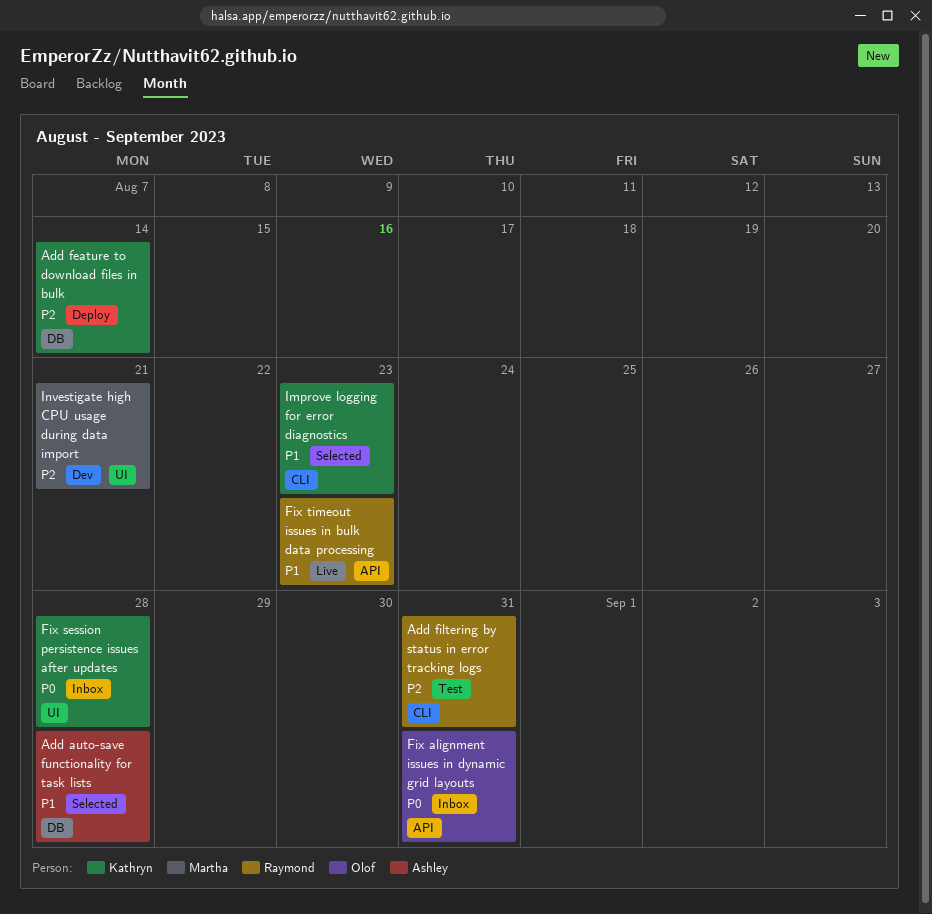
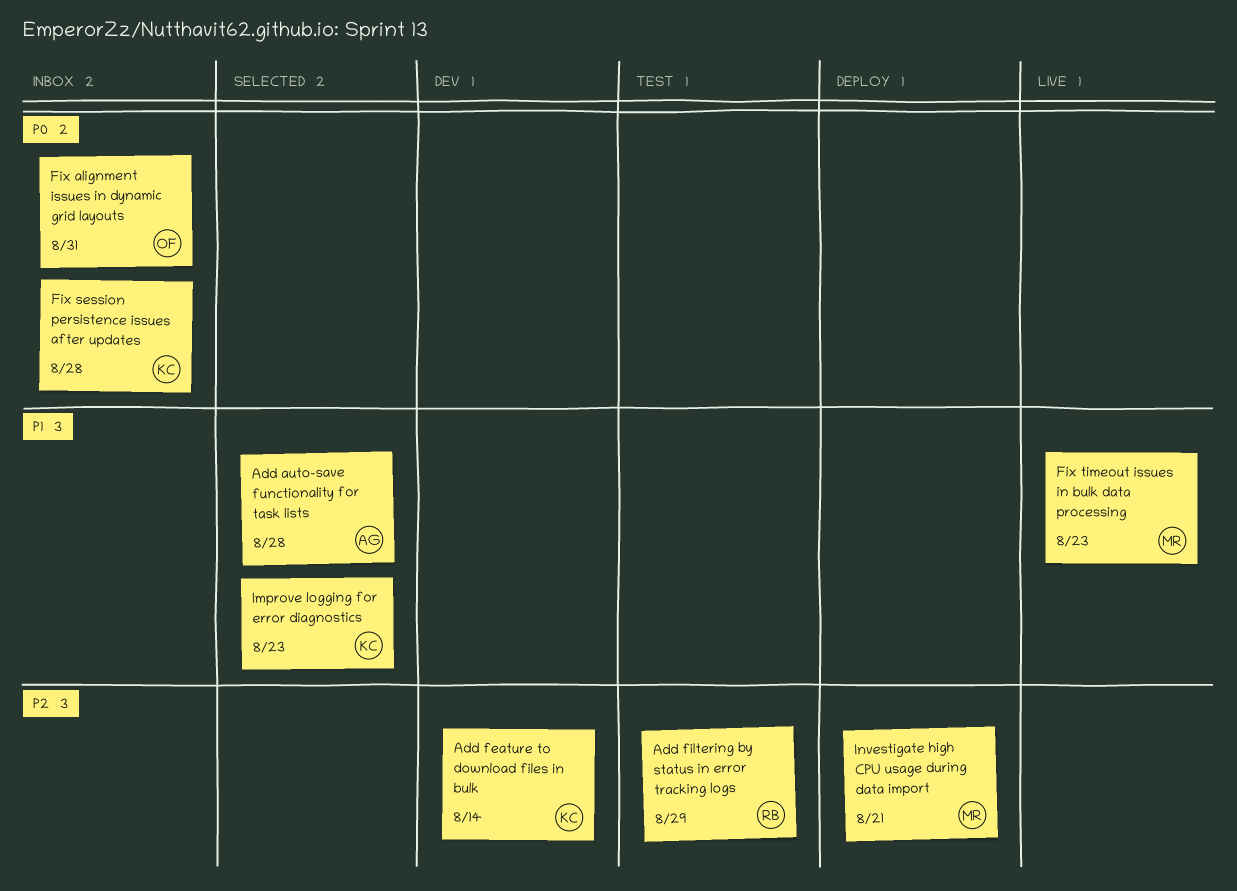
Add feature to download files in bulk, status: Deploy -> Dev
Add filtering by status in error tracking logs, due: Aug 31 -> Aug 29
Fix timeout issues in bulk data processing, owner: Raymond -> Martha
Investigate high CPU usage during data import, status: Dev -> Deploy

